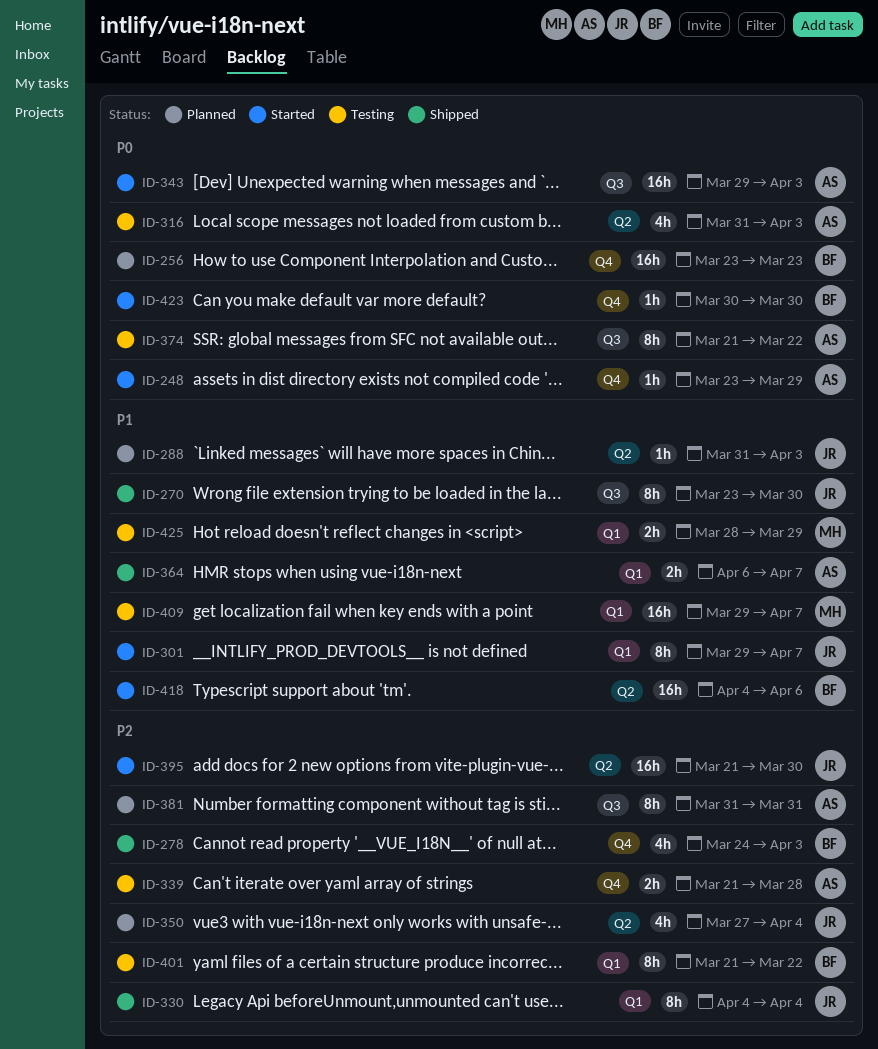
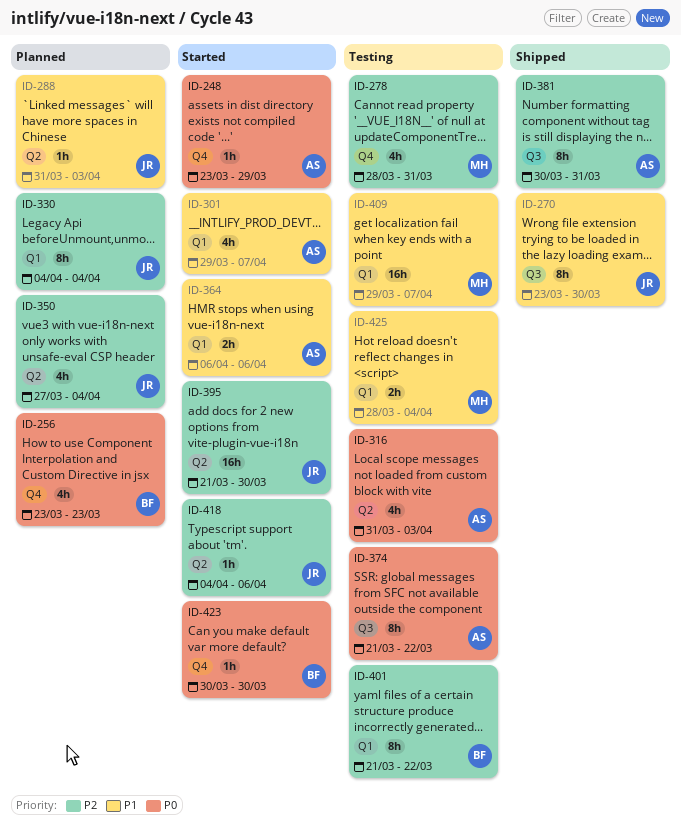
ID-256, estimate: 16h -> 4h
ID-278, status: Shipped -> Testing
ID-278, owner: BF -> MH
ID-278, start: Mar 24 -> Mar 28
ID-278, due: Apr 3 -> Mar 31
ID-301, owner: JR -> AS
ID-301, estimate: 8h -> 4h
ID-330, status: Shipped -> Planned
ID-339: present -> none
ID-343: present -> none
ID-364, status: Shipped -> Started
ID-364, due: Apr 7 -> Apr 6
ID-381, status: Planned -> Shipped
ID-381, start: Mar 31 -> Mar 30
ID-418, owner: BF -> JR
ID-418, priority: P1 -> P2
ID-418, estimate: 16h -> 1h
ID-425, due: Mar 29 -> Apr 4

